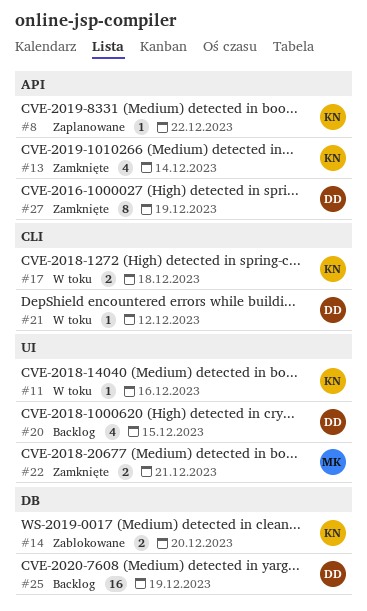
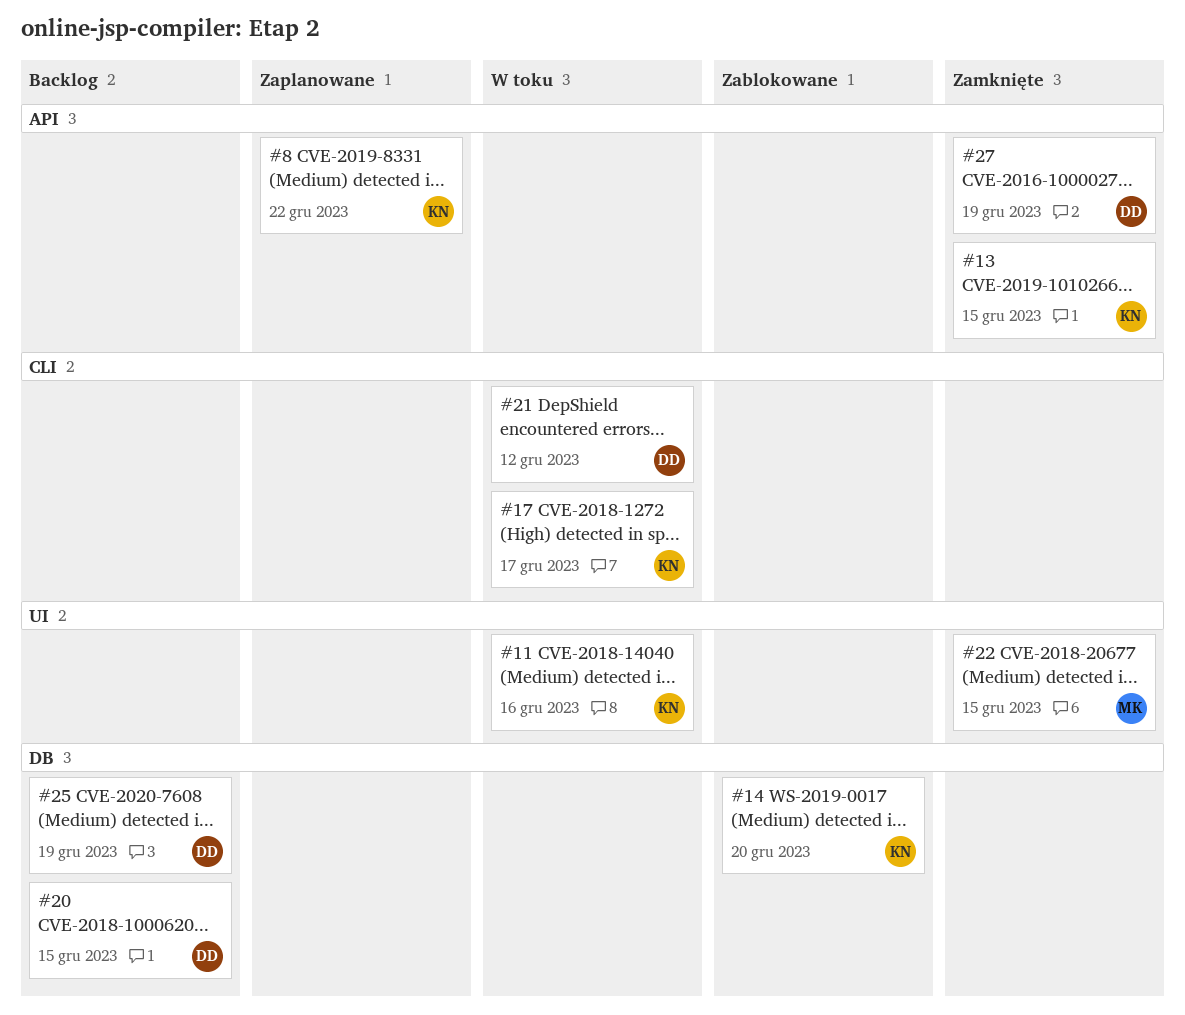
#13, due: Dec 14 -> Dec 15
#17, due: Dec 18 -> Dec 17
#20, label: UI -> DB
#22, due: Dec 21 -> Dec 15

